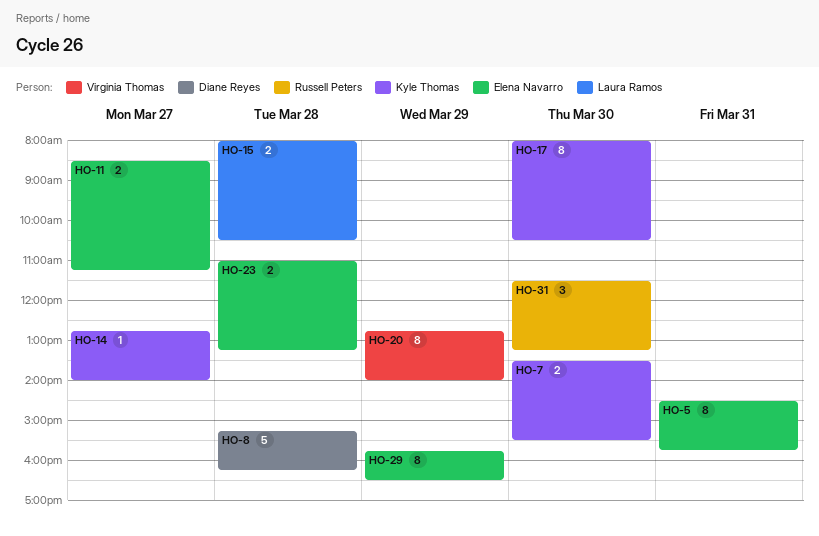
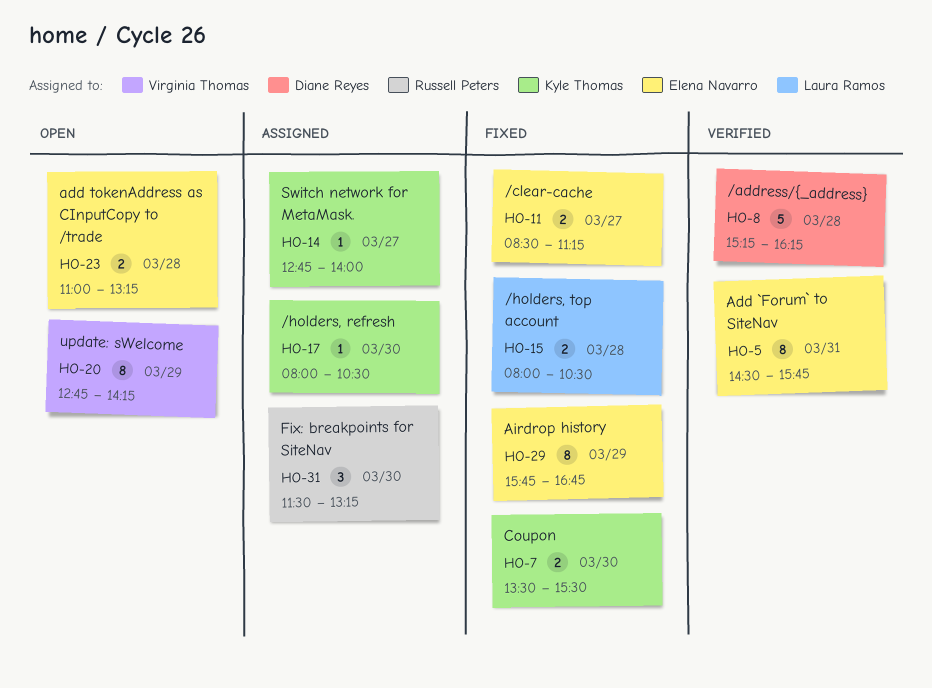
HO-17, estimate: 8 -> 1
HO-20, ends: 14:00 -> 14:15
HO-29, ends: 16:30 -> 16:45

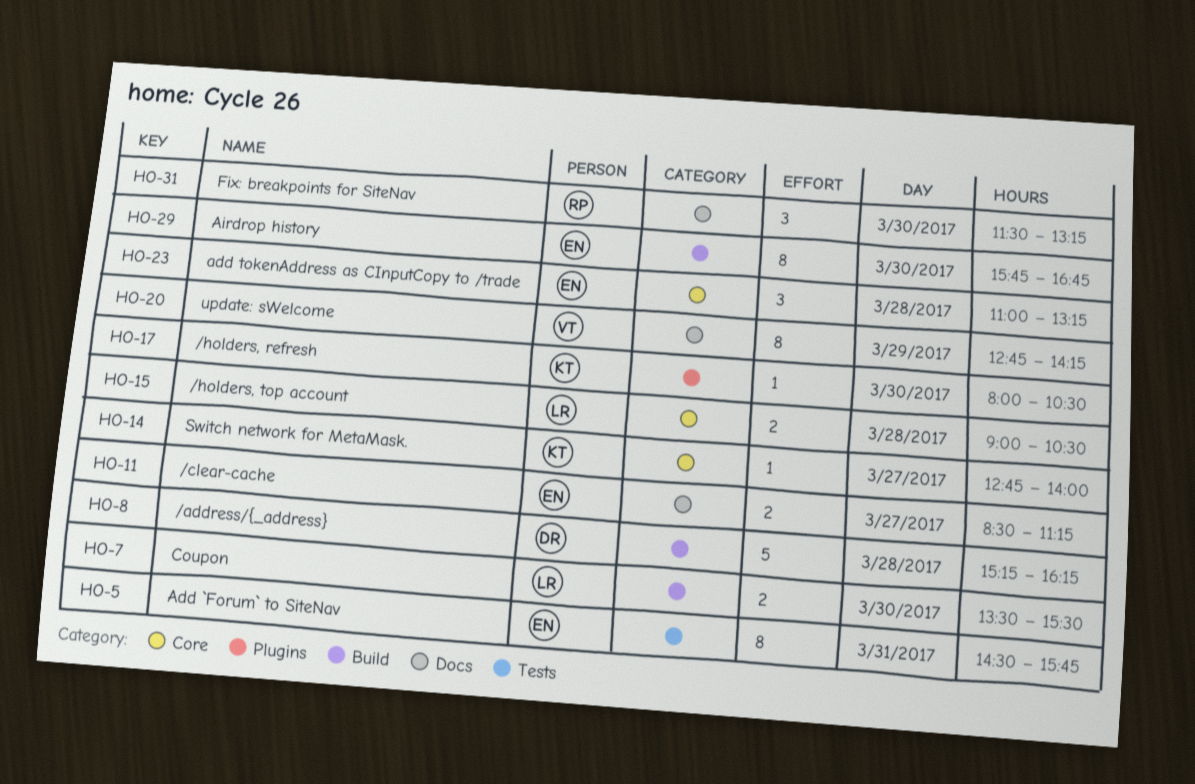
HO-7, owner: Kyle Thomas -> Laura Ramos
HO-15, begins: 08:00 -> 09:00
HO-23, estimate: 2 -> 3
HO-29, day: Mar 29 -> Mar 30

